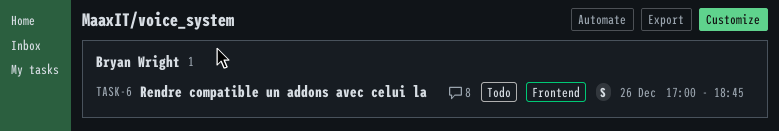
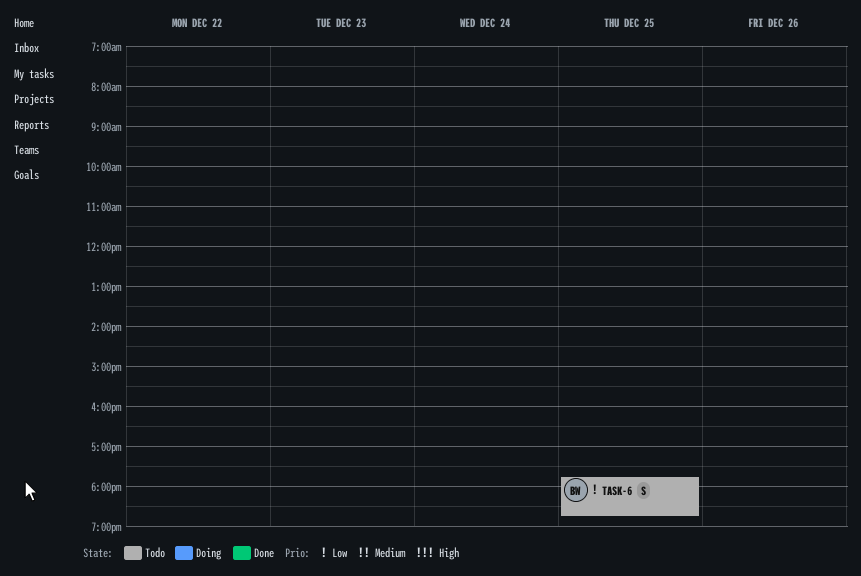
TASK-6, day: Dec 26 -> Dec 25
TASK-6, begins: 17:00 -> 17:45

